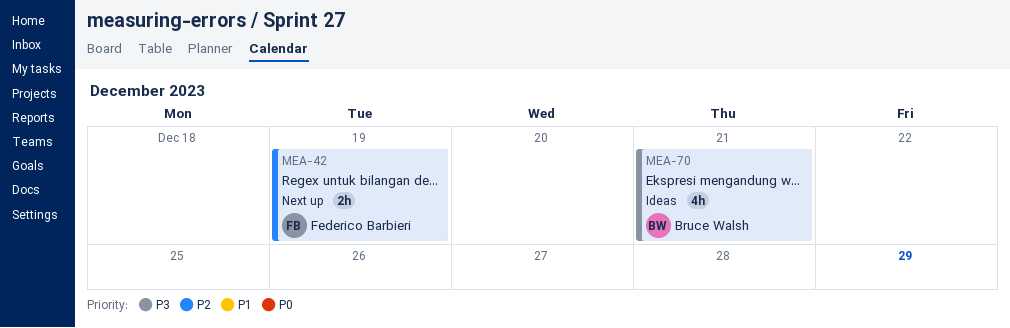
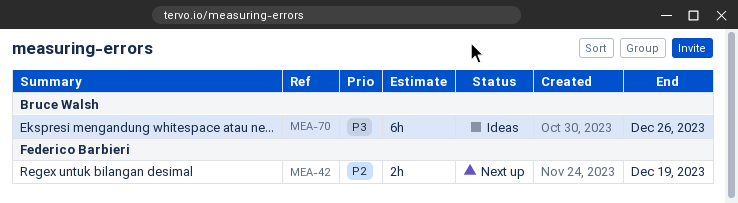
MEA-70, estimate: 4h -> 6h
MEA-70, due: Dec 21 -> Dec 26

